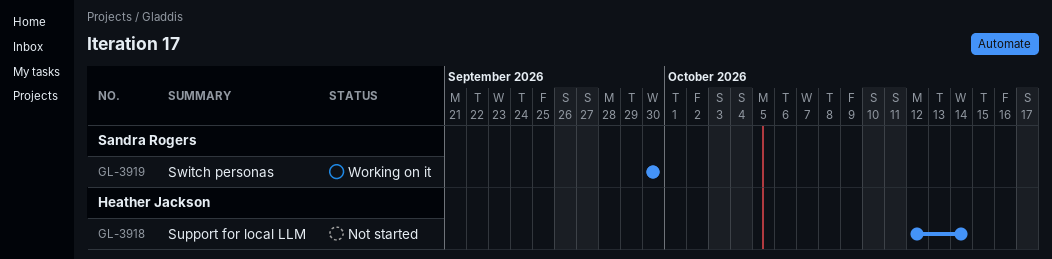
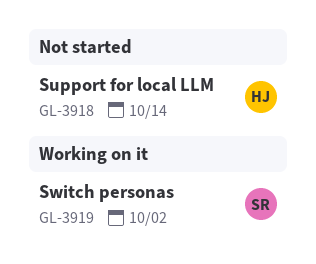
GL-3919, due: Sep 30 -> Oct 2

